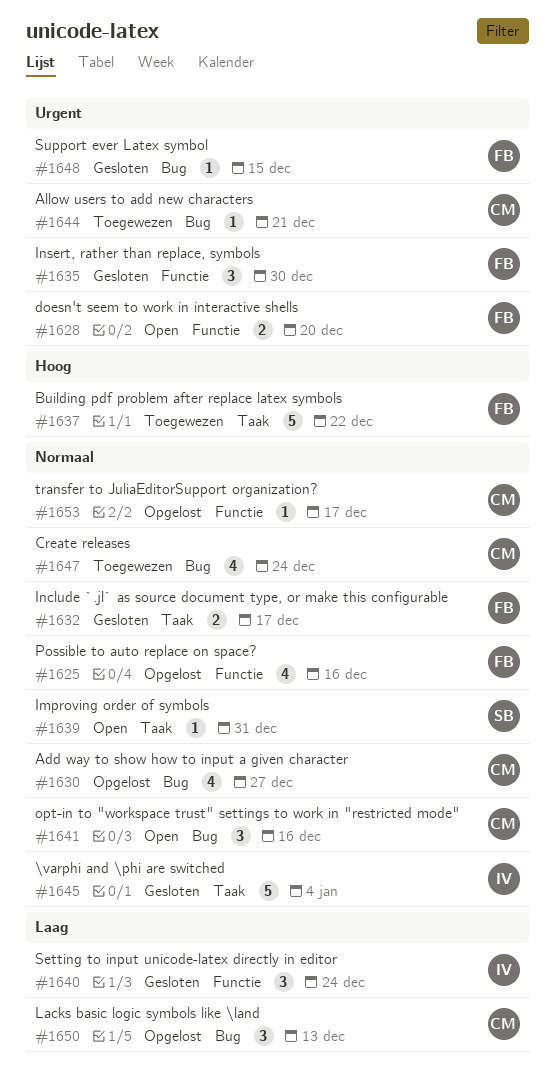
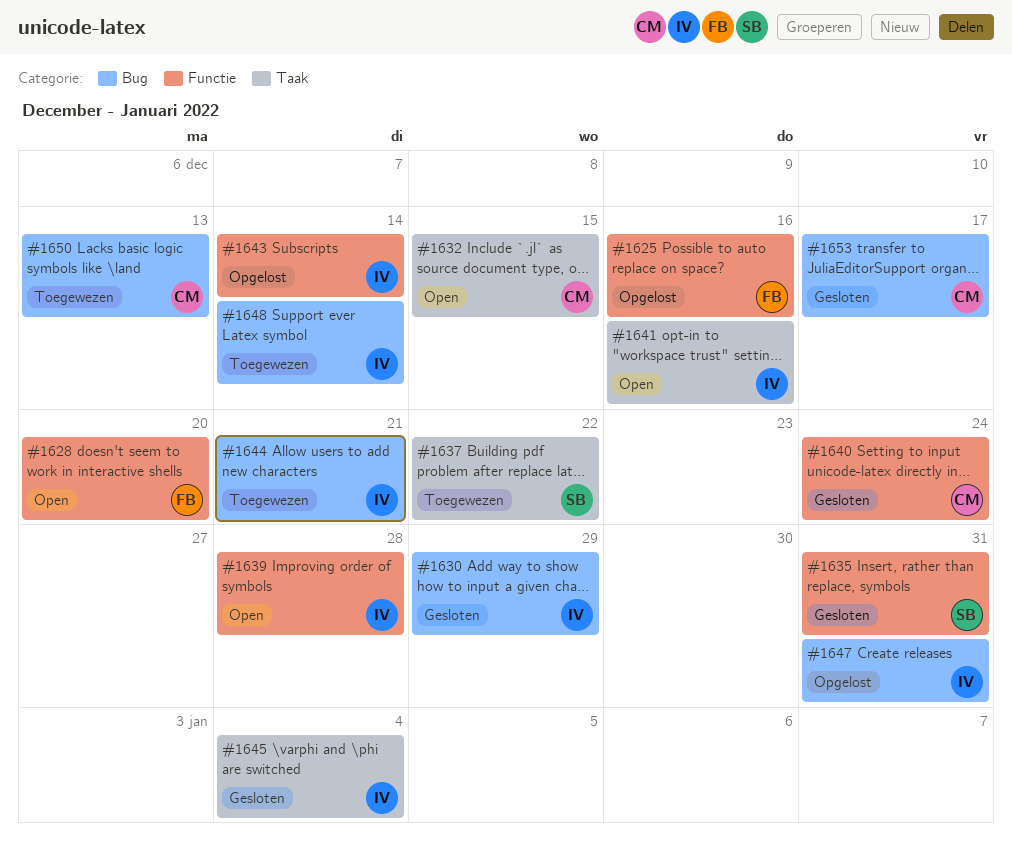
#1630, status: Opgelost -> Gesloten
#1630, owner: CM -> IV
#1630, due: Dec 27 -> Dec 29
#1632, status: Gesloten -> Open
#1632, owner: FB -> CM
#1632, due: Dec 17 -> Dec 15
#1635, owner: FB -> SB
#1635, due: Dec 30 -> Dec 31
#1637, owner: FB -> SB
#1639, owner: SB -> IV
#1639, label: Taak -> Functie
#1639, due: Dec 31 -> Dec 28
#1640, owner: IV -> CM
#1641, owner: CM -> IV
#1641, label: Bug -> Taak
#1643: none -> present
#1644, owner: CM -> IV
#1647, status: Toegewezen -> Opgelost
#1647, owner: CM -> IV
#1647, due: Dec 24 -> Dec 31
#1648, status: Gesloten -> Toegewezen
#1648, owner: FB -> IV
#1648, due: Dec 15 -> Dec 14
#1650, status: Opgelost -> Toegewezen
#1653, status: Opgelost -> Gesloten
#1653, label: Functie -> Bug

